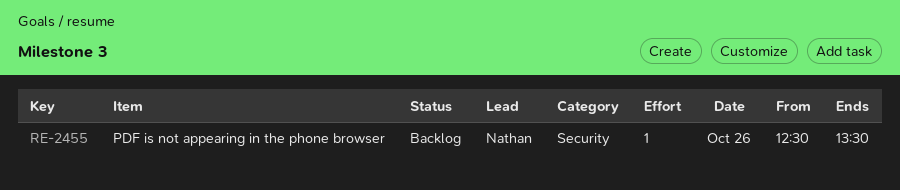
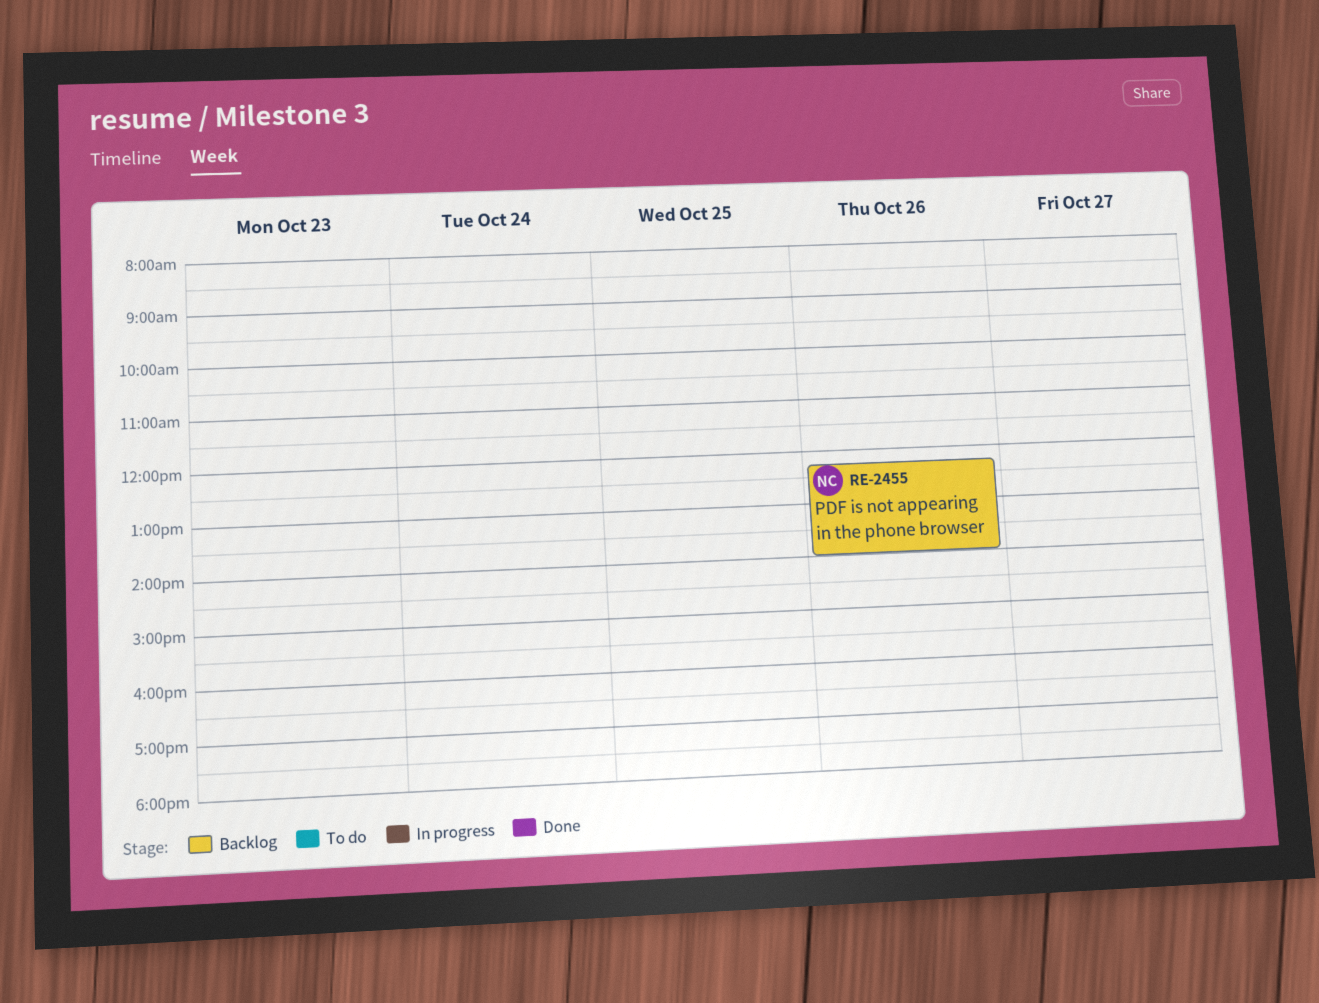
RE-2455, begins: 12:30 -> 12:15
RE-2455, ends: 13:30 -> 14:00

